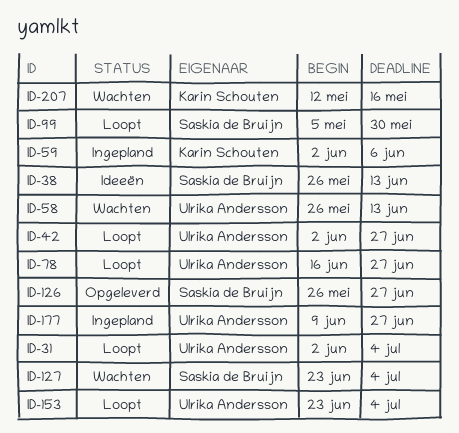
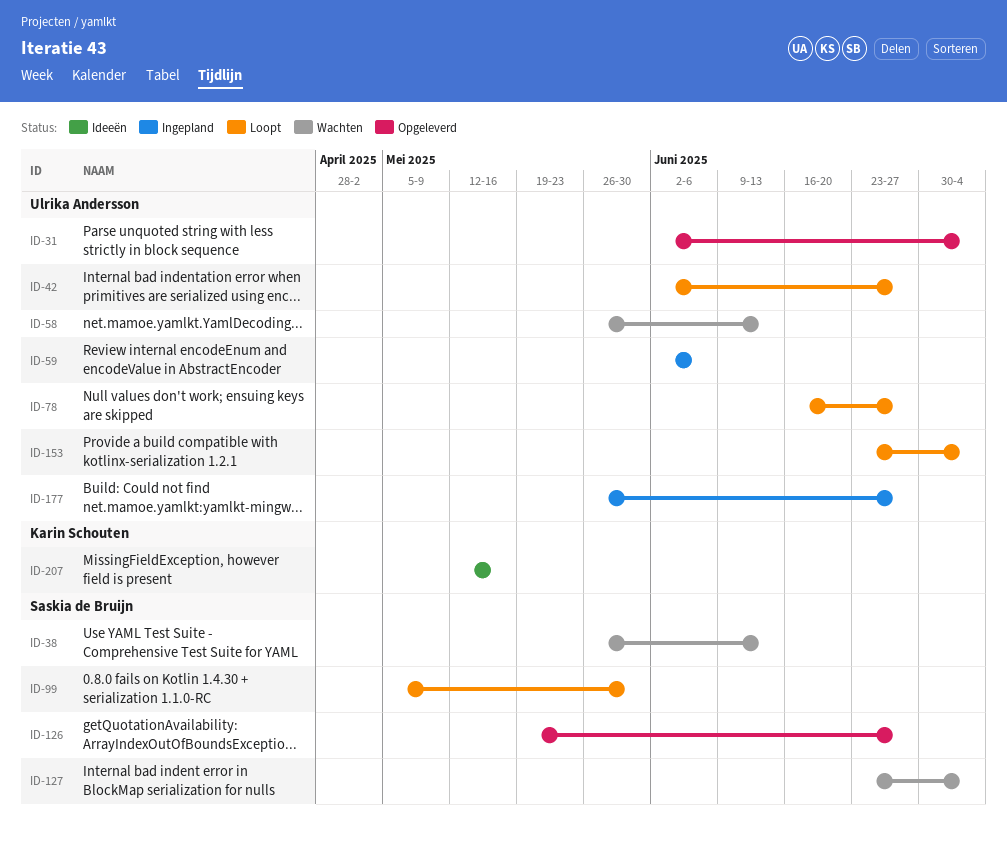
ID-31, status: Loopt -> Opgeleverd
ID-38, status: Ideeën -> Wachten
ID-59, owner: Karin Schouten -> Ulrika Andersson
ID-126, start: May 26 -> May 19
ID-177, start: Jun 9 -> May 26
ID-207, status: Wachten -> Ideeën

